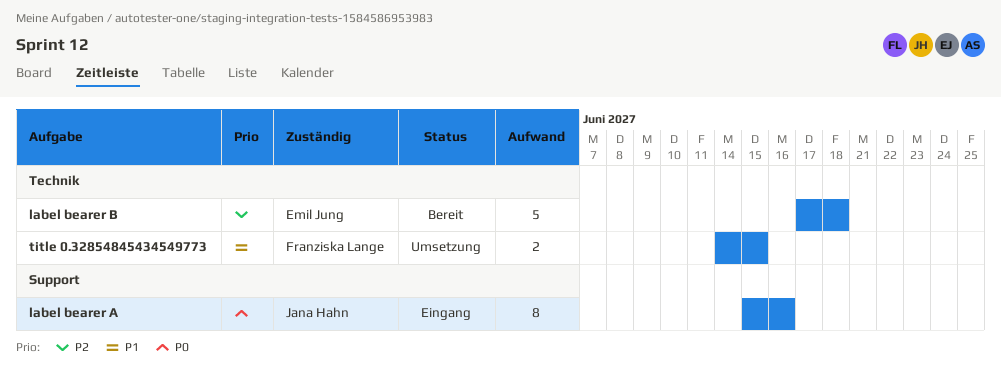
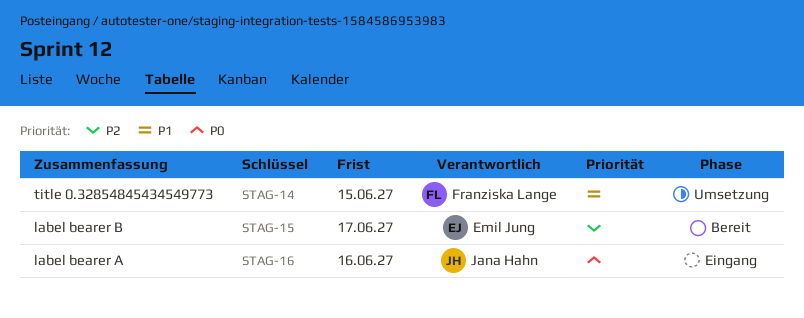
label bearer B, due: Jun 18 -> Jun 17

